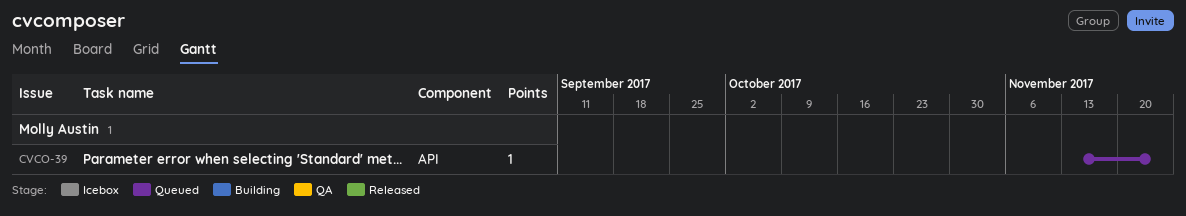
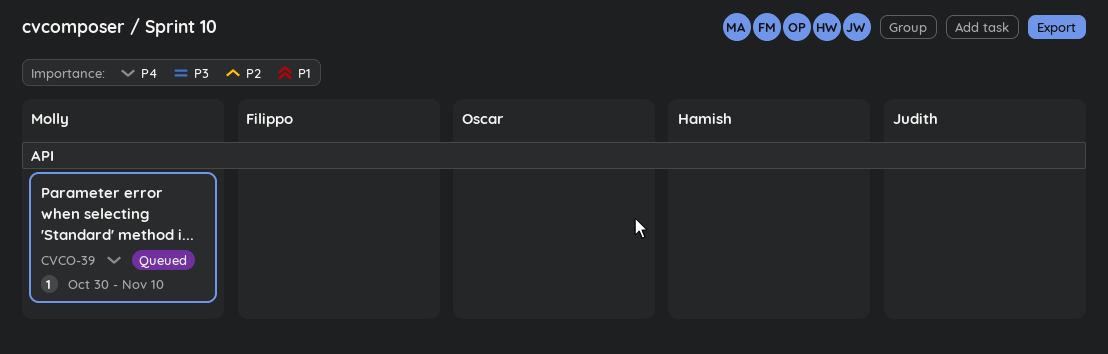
CVCO-39, start: Nov 13 -> Oct 30
CVCO-39, due: Nov 24 -> Nov 10

